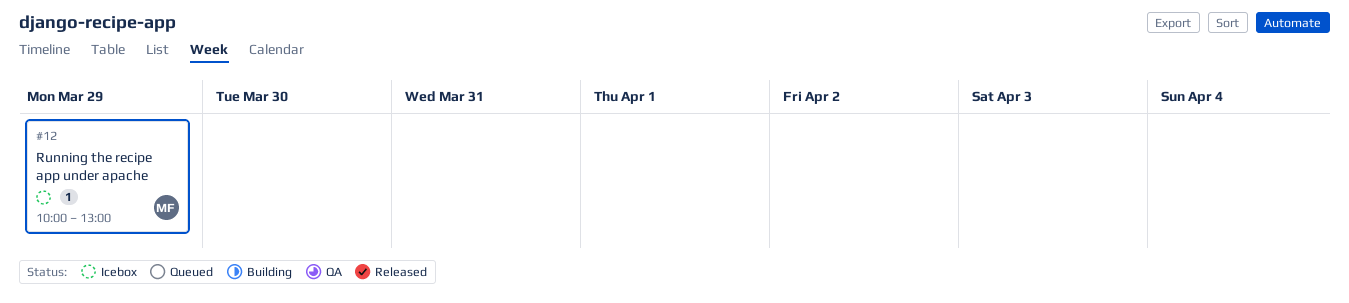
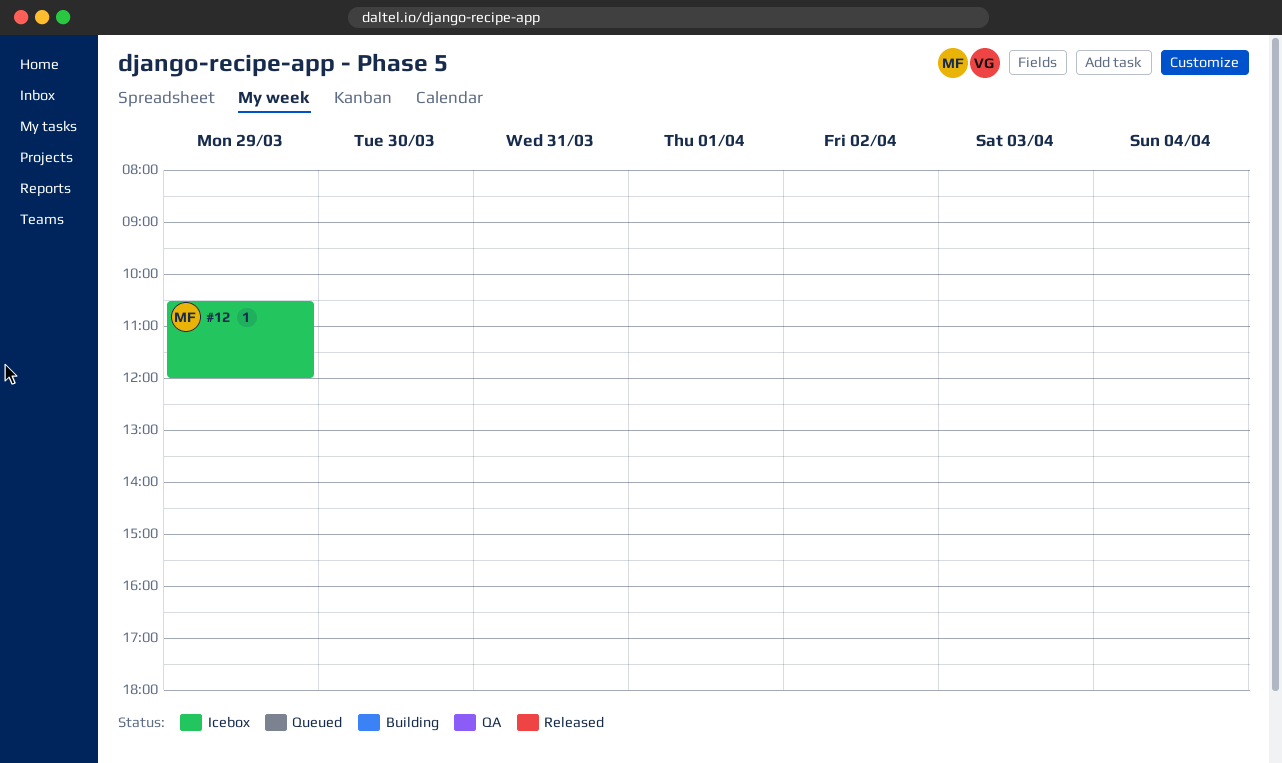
#12, begins: 10:00 -> 10:30
#12, ends: 13:00 -> 12:00

